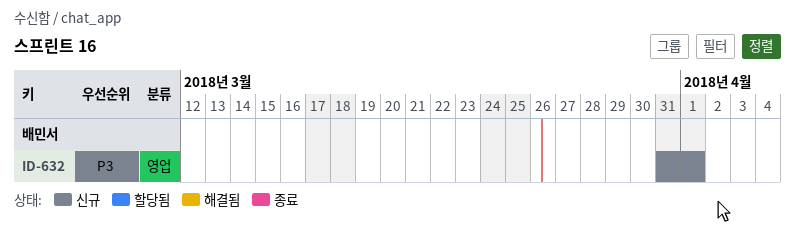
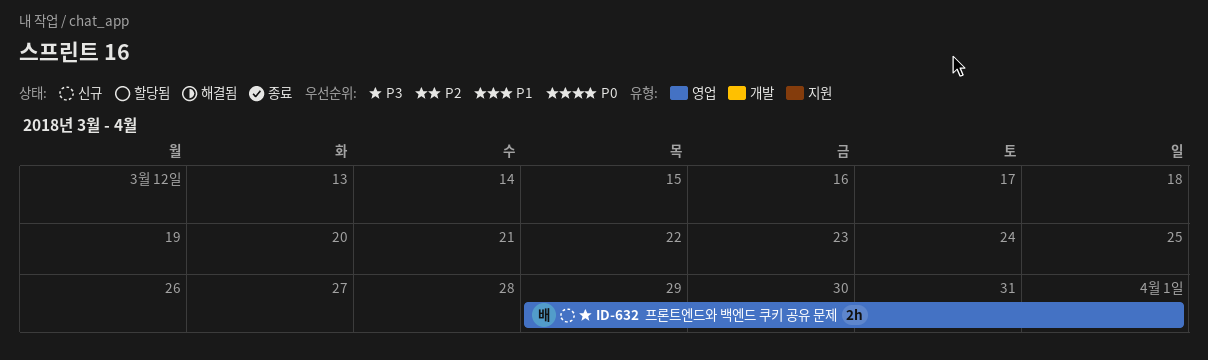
ID-632, start: Mar 31 -> Mar 29

